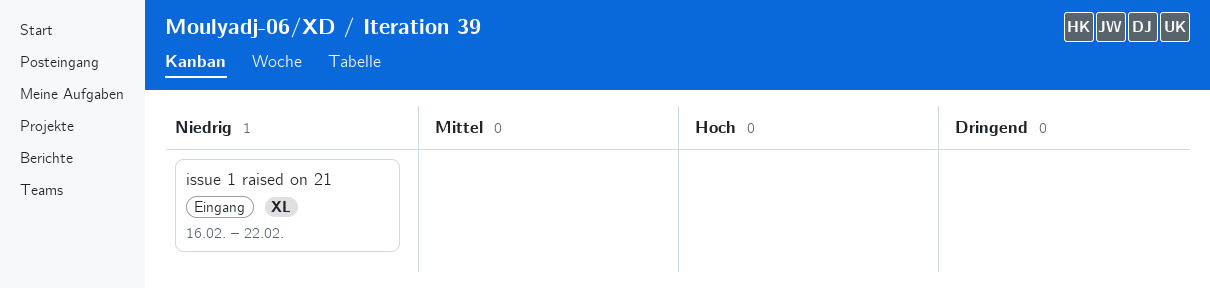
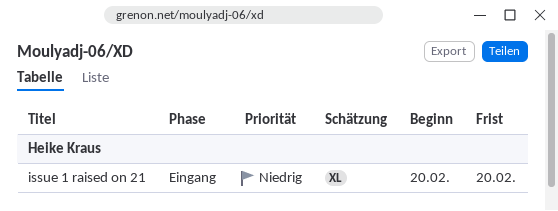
issue 1 raised on 21, start: Feb 16 -> Feb 20
issue 1 raised on 21, due: Feb 22 -> Feb 20

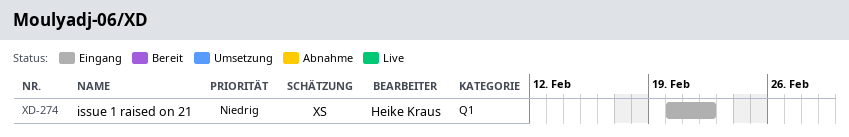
issue 1 raised on 21, estimate: XL -> XS
issue 1 raised on 21, due: Feb 20 -> Feb 22

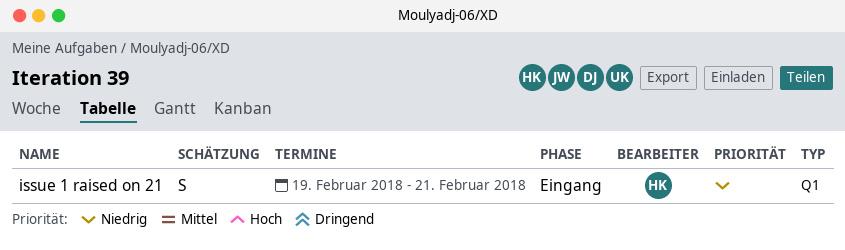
issue 1 raised on 21, estimate: XS -> S
issue 1 raised on 21, start: Feb 20 -> Feb 19
issue 1 raised on 21, due: Feb 22 -> Feb 21

